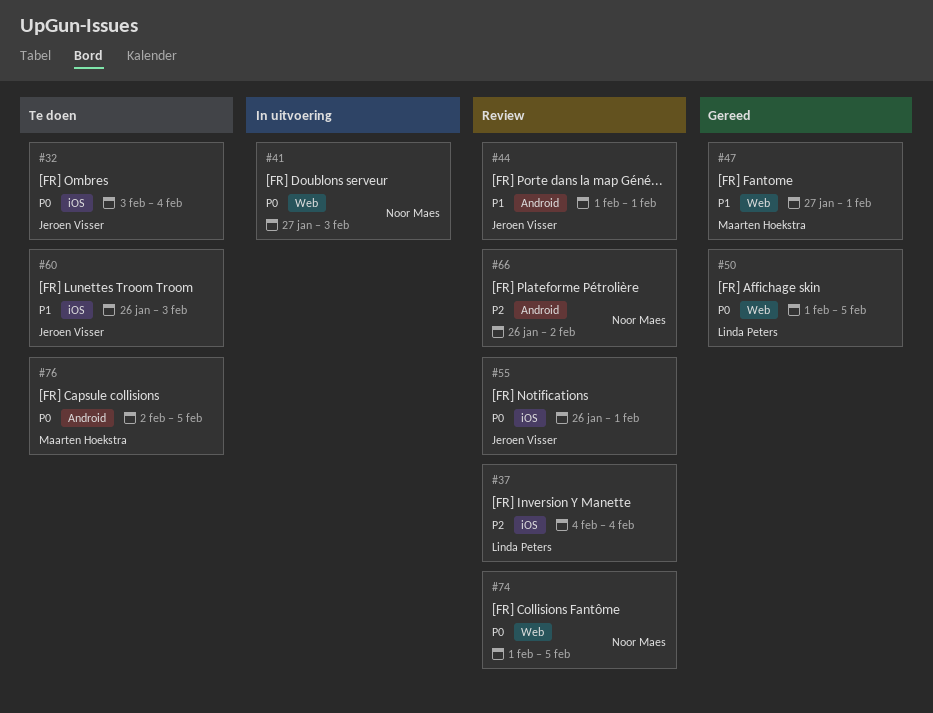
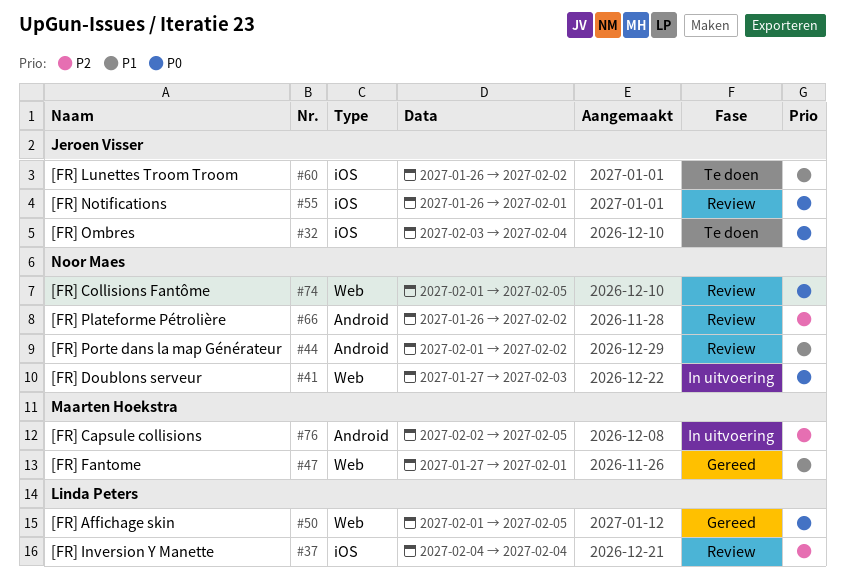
#44, owner: Jeroen Visser -> Noor Maes
#44, due: Feb 1 -> Feb 2
#60, due: Feb 3 -> Feb 2
#76, status: Te doen -> In uitvoering
#76, priority: P0 -> P2

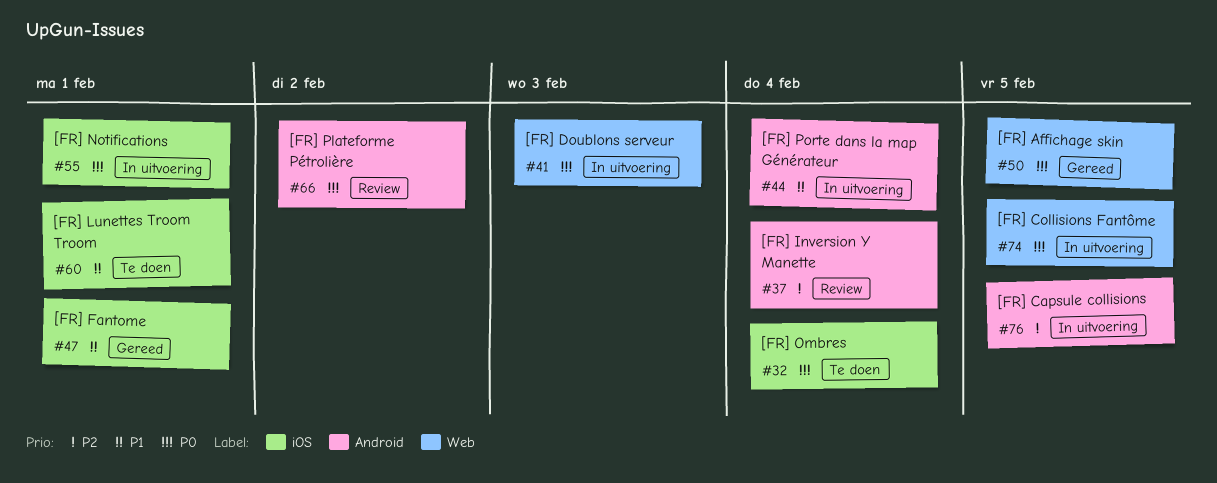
#37, label: iOS -> Android
#44, status: Review -> In uitvoering
#44, due: Feb 2 -> Feb 4
#47, label: Web -> iOS
#55, status: Review -> In uitvoering
#60, due: Feb 2 -> Feb 1
#66, priority: P2 -> P0
#74, status: Review -> In uitvoering

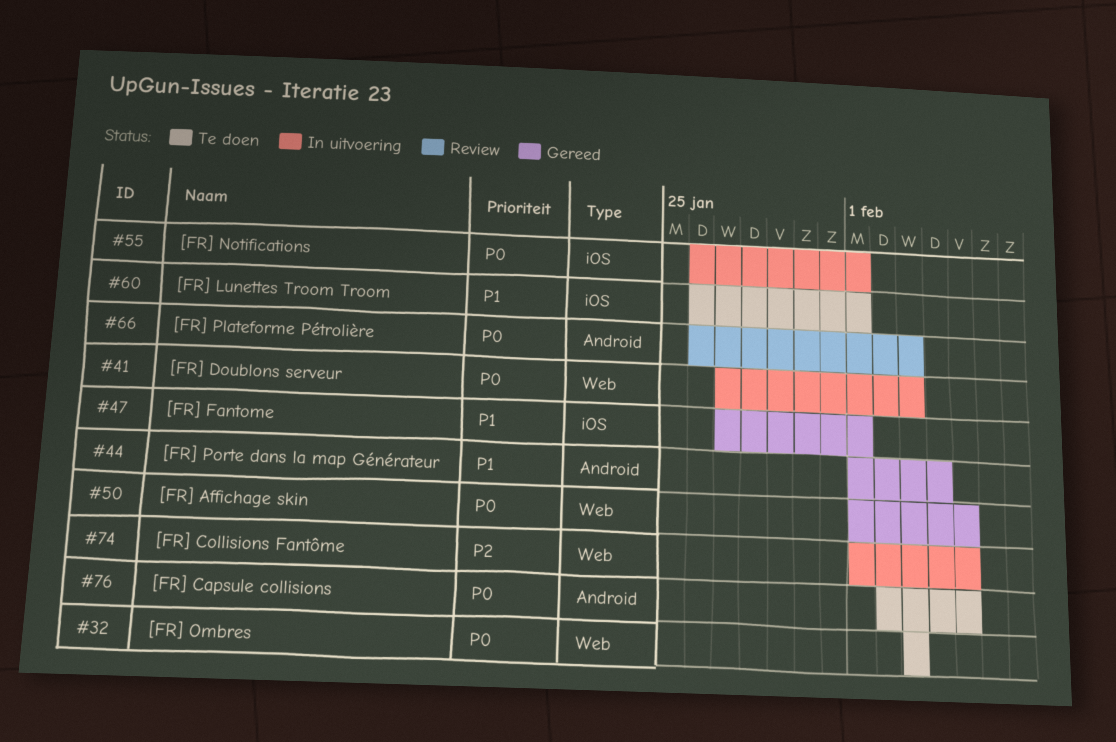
#32, label: iOS -> Web
#32, due: Feb 4 -> Feb 3
#37: present -> none
#44, status: In uitvoering -> Gereed
#66, due: Feb 2 -> Feb 3
#74, priority: P0 -> P2
#76, status: In uitvoering -> Te doen
#76, priority: P2 -> P0

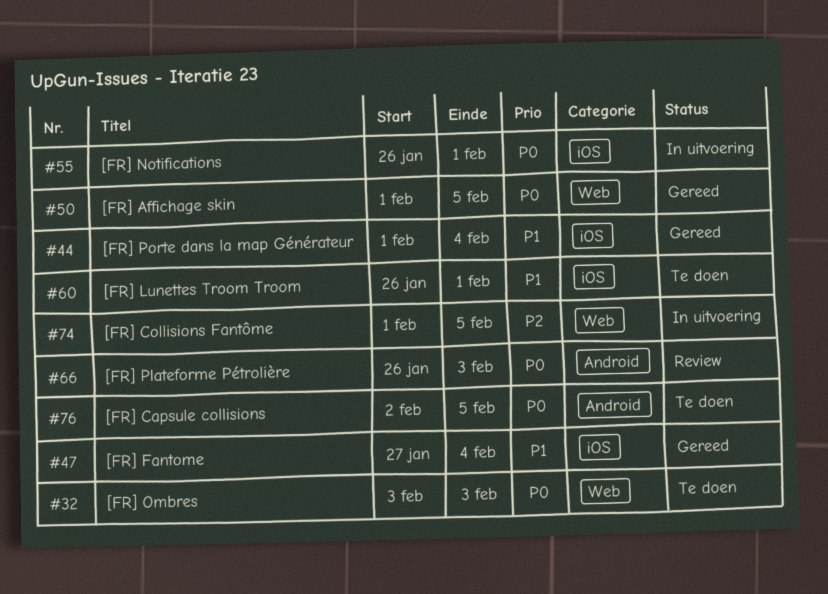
#41: present -> none
#44, label: Android -> iOS
#47, due: Feb 1 -> Feb 4

